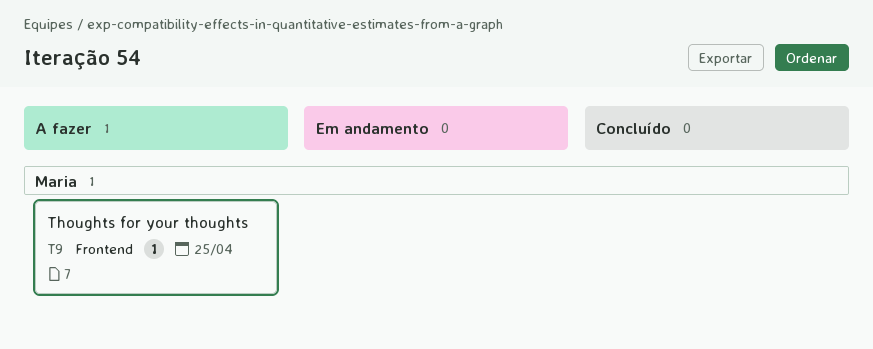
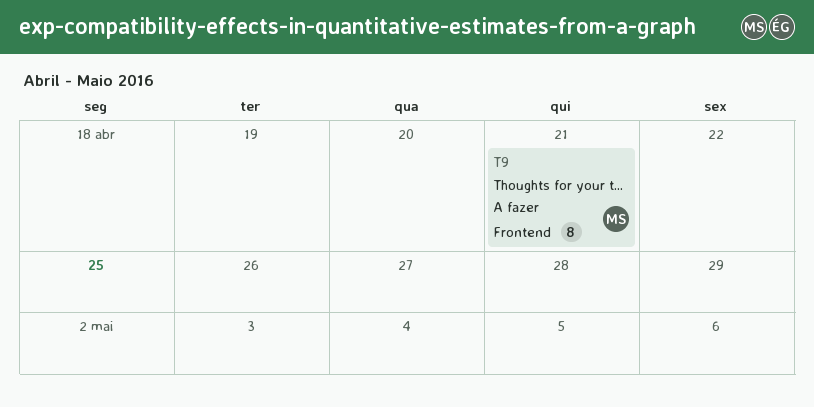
T9, estimate: 1 -> 8
T9, due: Apr 25 -> Apr 21

